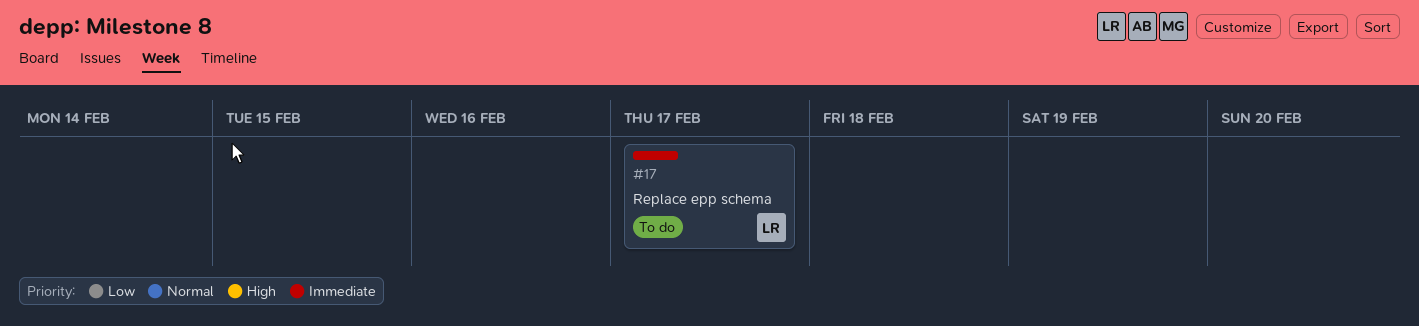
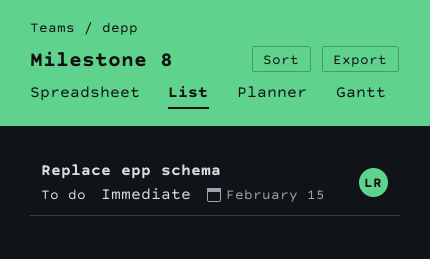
Replace epp schema, due: Feb 17 -> Feb 15

